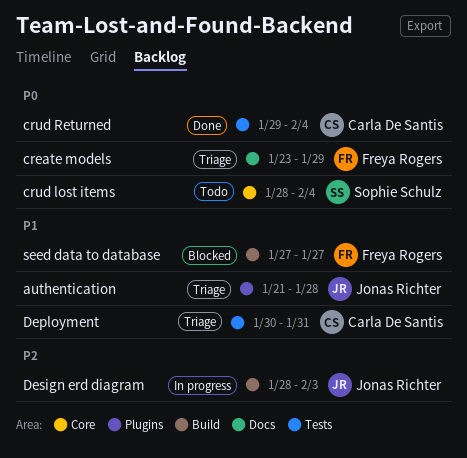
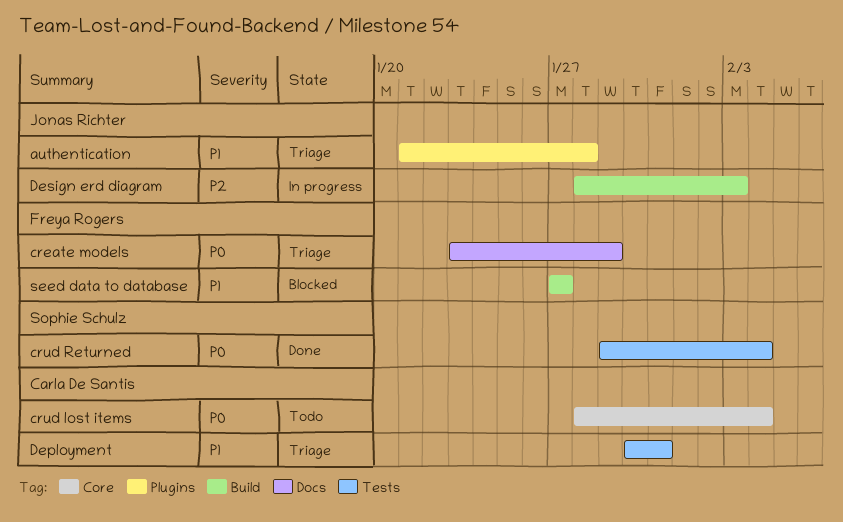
crud lost items, owner: Sophie Schulz -> Carla De Santis
crud Returned, owner: Carla De Santis -> Sophie Schulz

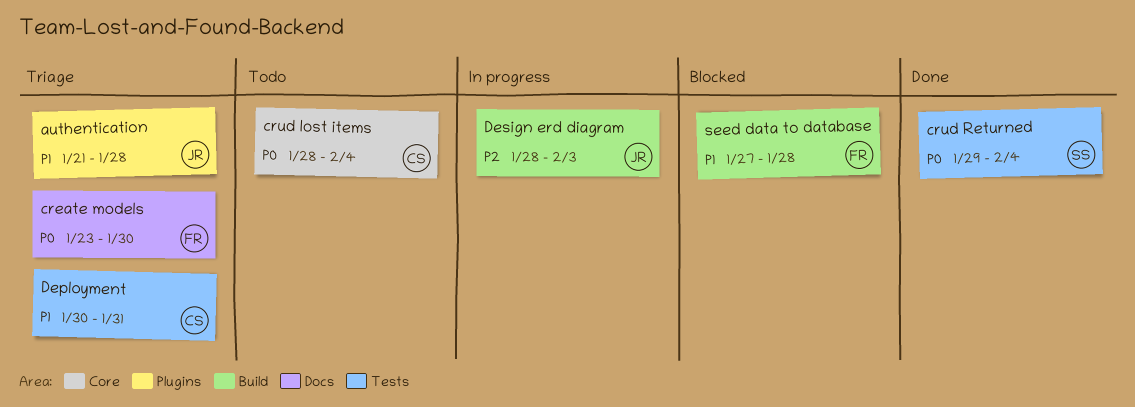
create models, due: Jan 29 -> Jan 30
seed data to database, due: Jan 27 -> Jan 28

